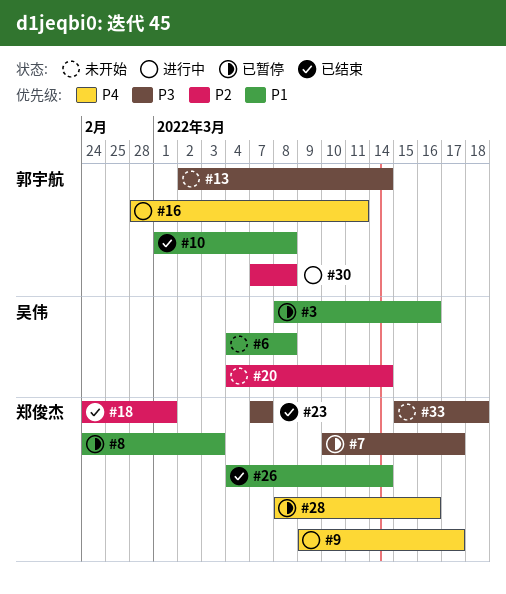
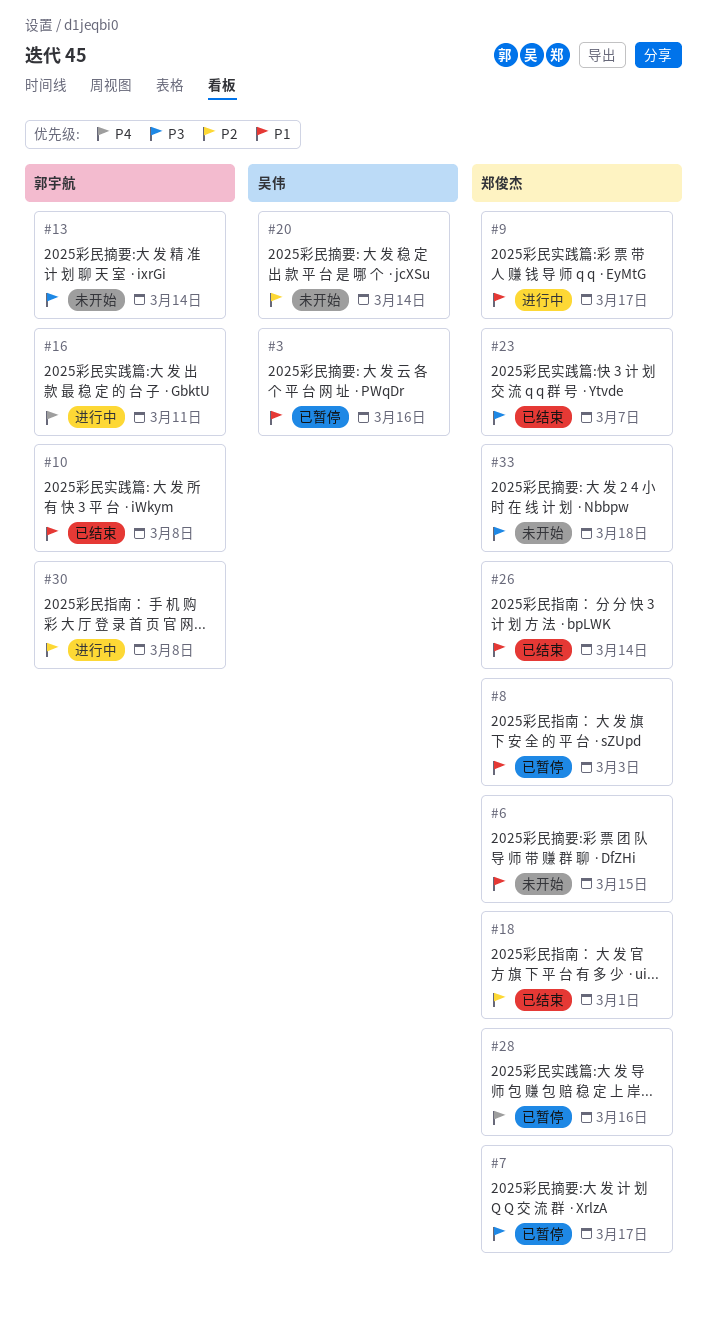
#6, owner: 吴伟 -> 郑俊杰
#6, due: Mar 8 -> Mar 15
#9, priority: P4 -> P1

